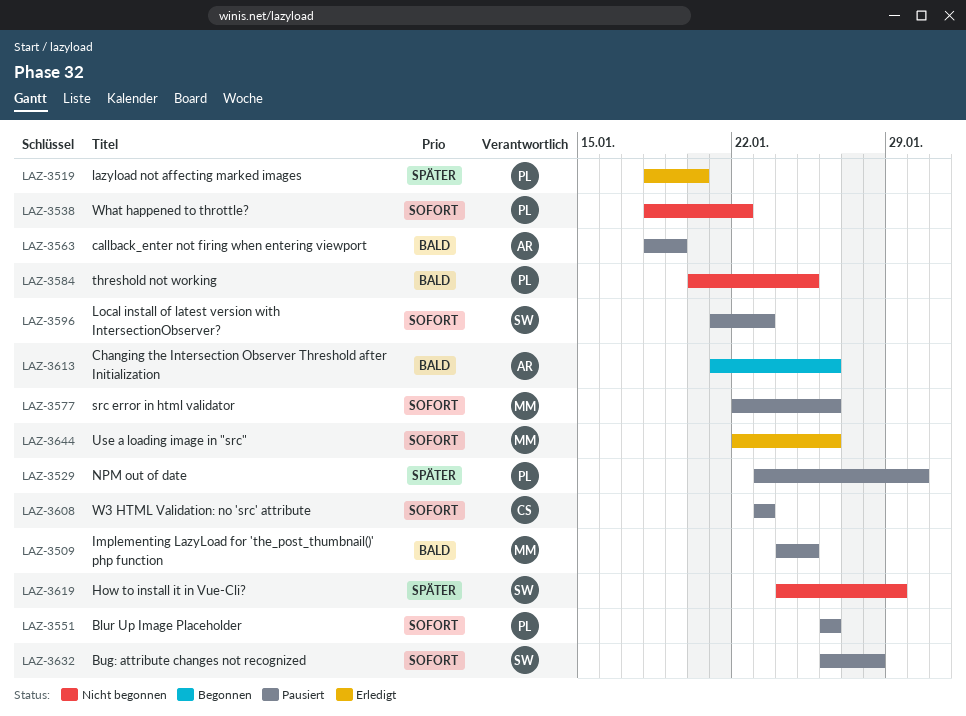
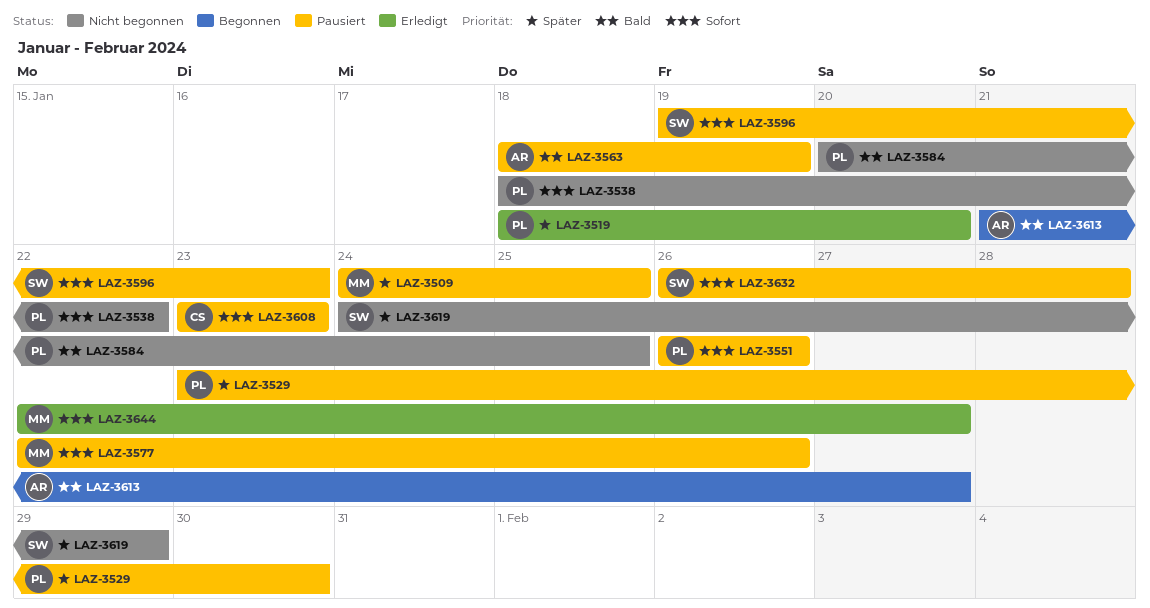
LAZ-3509, priority: Bald -> Später
LAZ-3596, start: Jan 21 -> Jan 19
LAZ-3613, due: Jan 26 -> Jan 27
LAZ-3644, due: Jan 26 -> Jan 27

